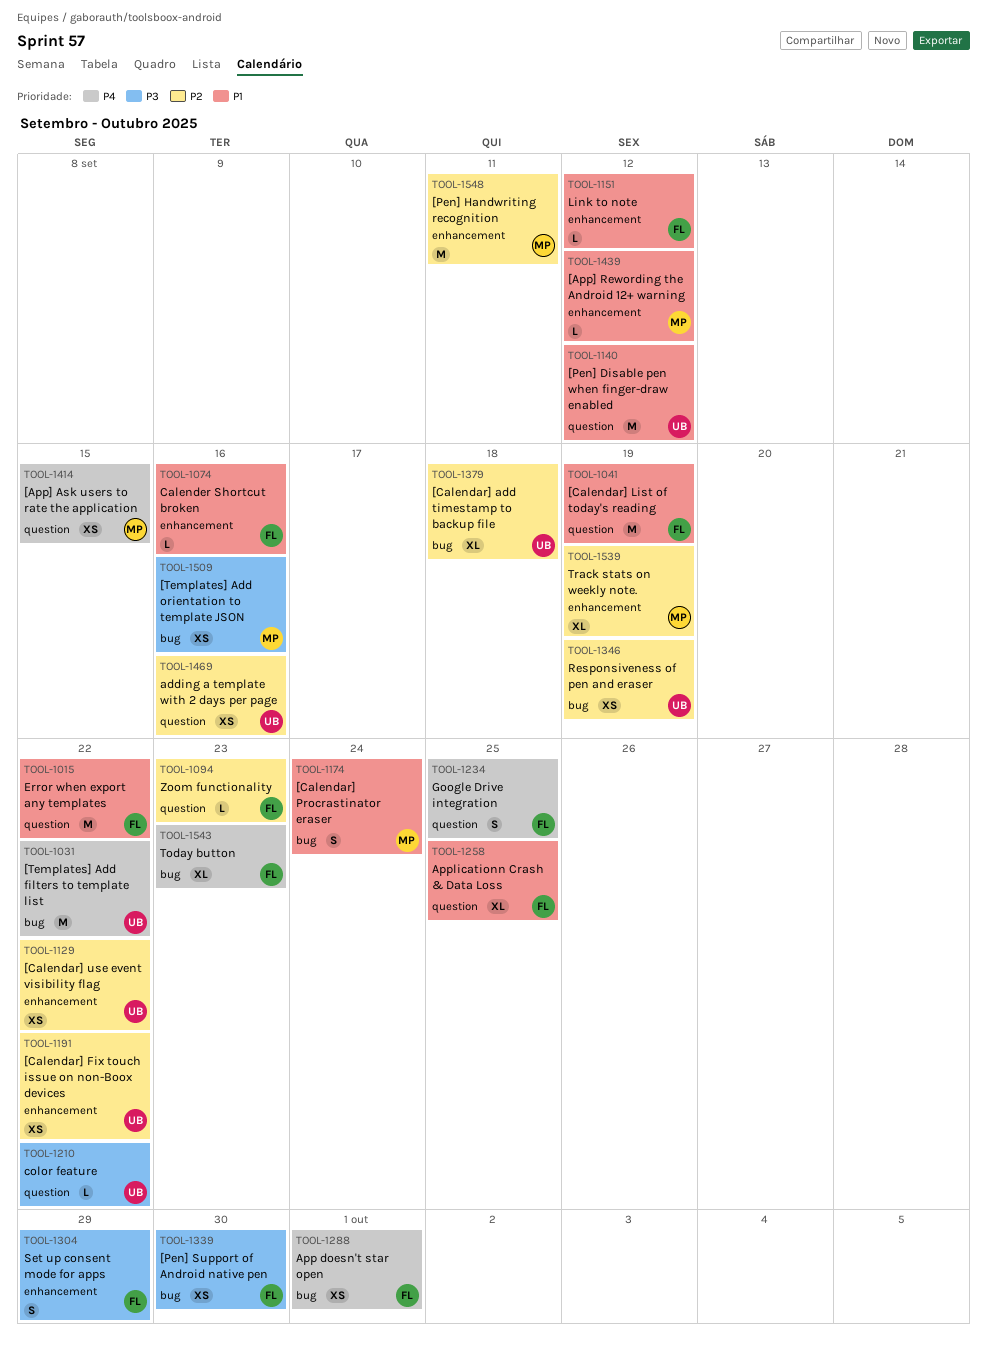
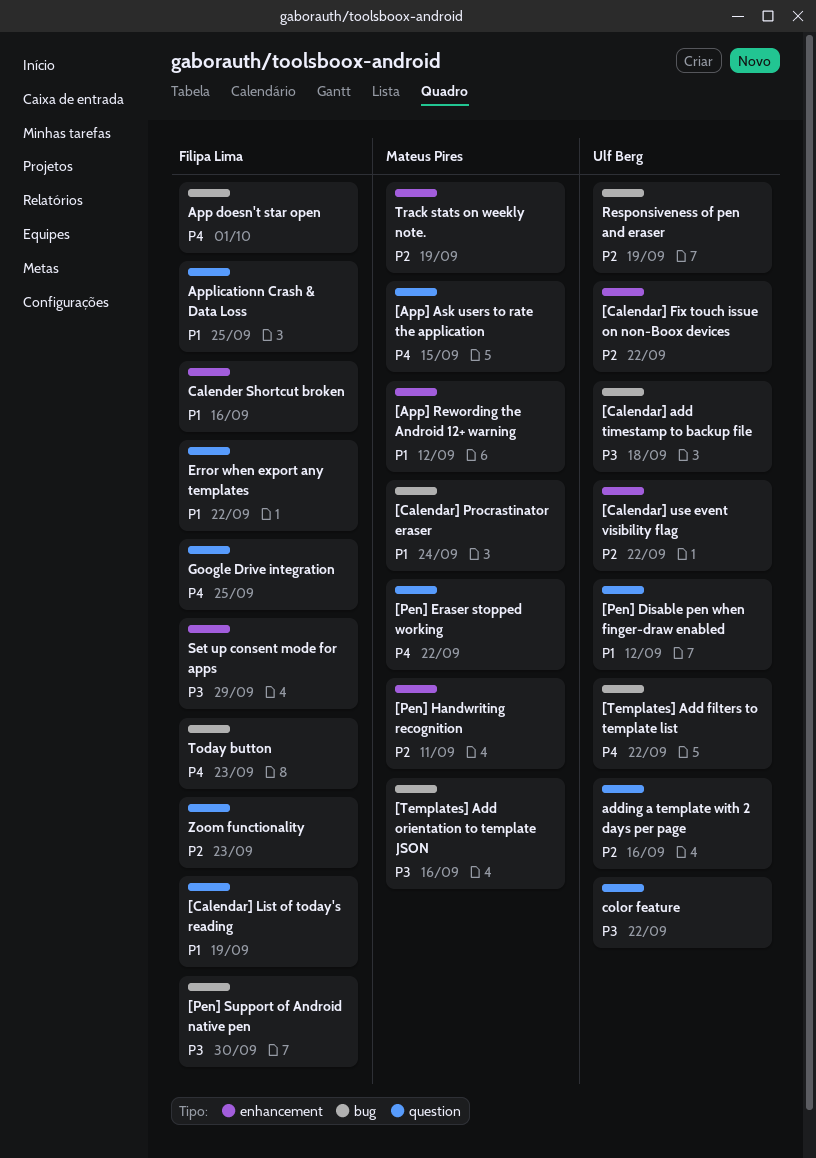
[Calendar] add timestamp to backup file, priority: P2 -> P3
[Pen] Eraser stopped working: none -> present
Link to note: present -> none

